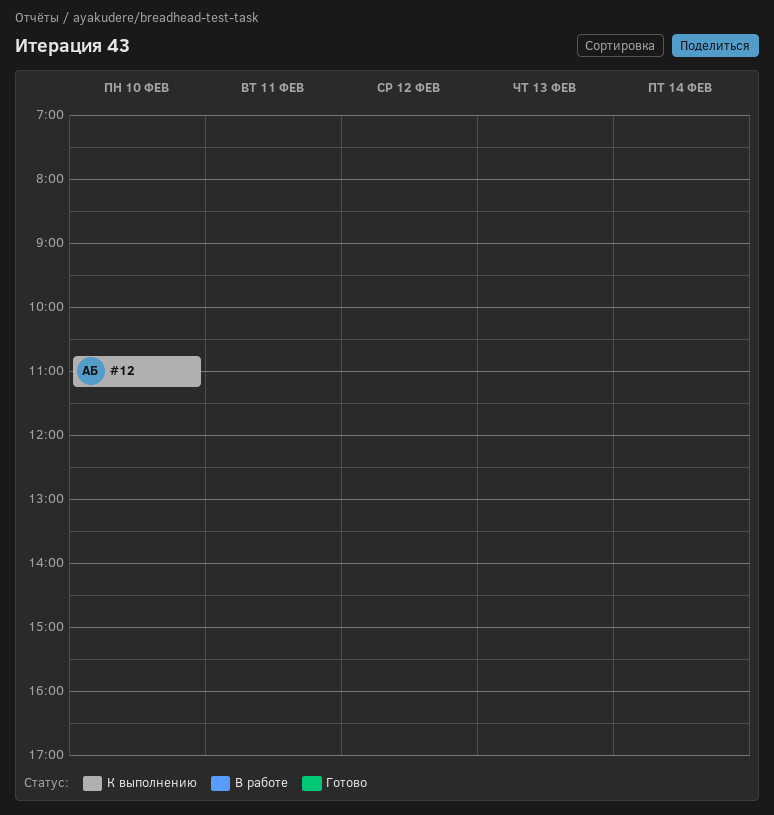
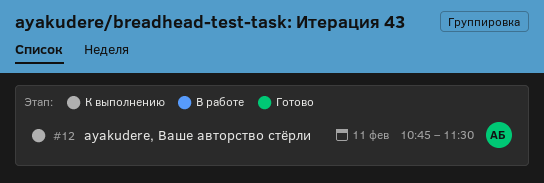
#12, day: Feb 10 -> Feb 11
#12, ends: 11:15 -> 11:30

